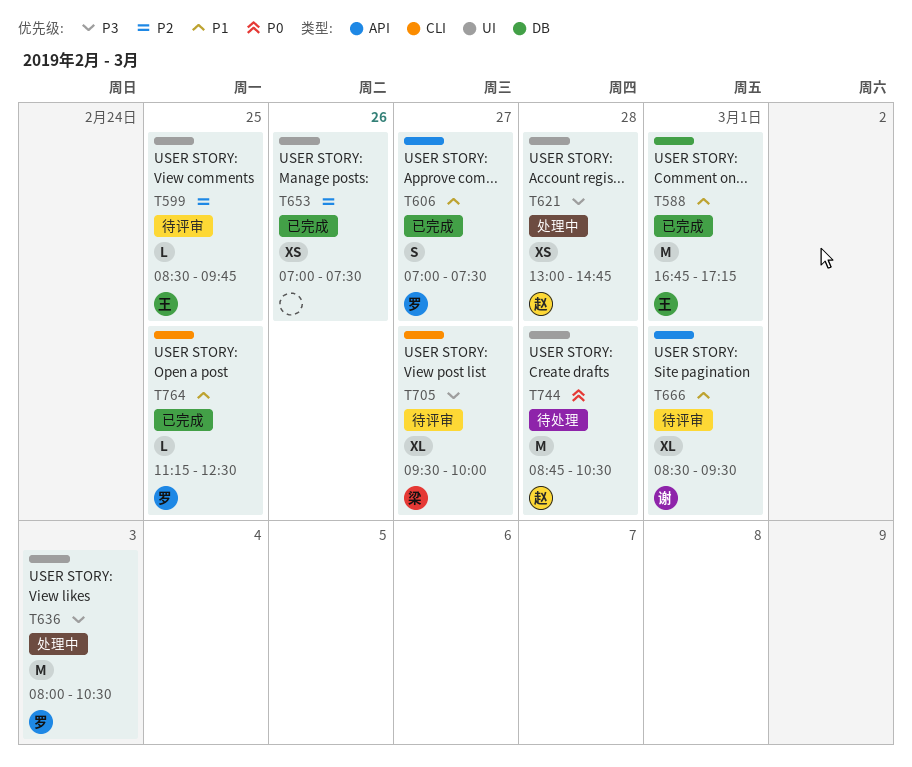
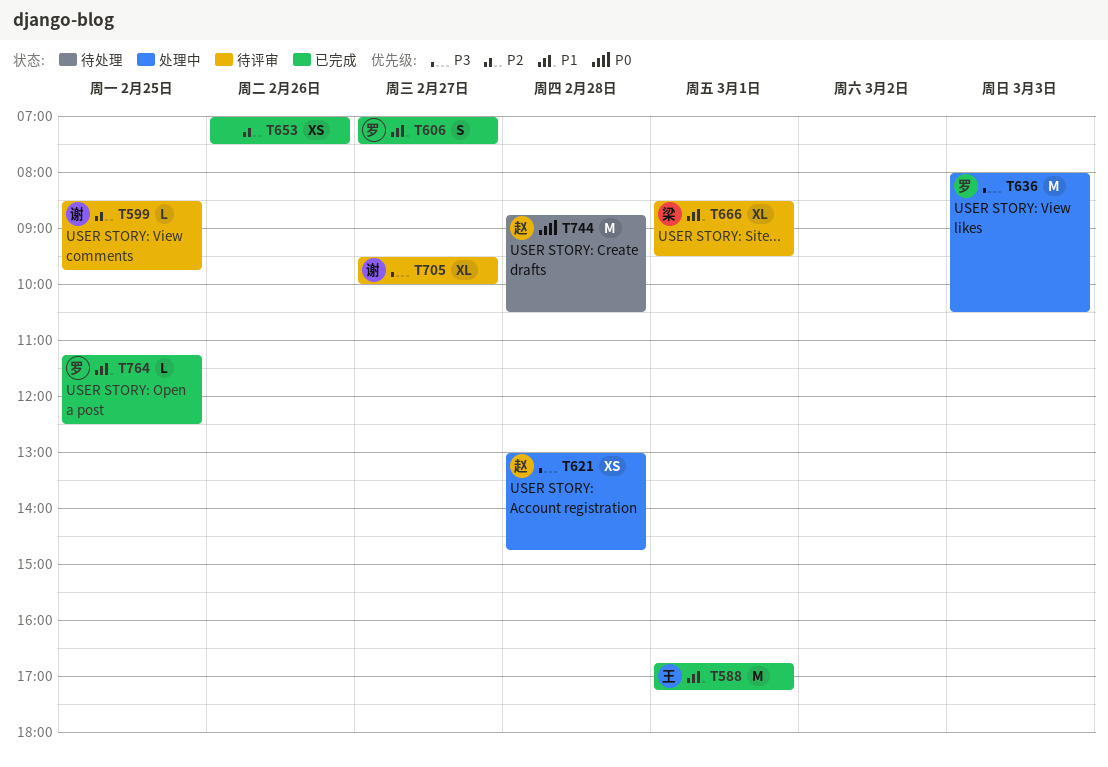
T599, owner: 王 -> 谢
T666, owner: 谢 -> 梁
T705, owner: 梁 -> 谢

